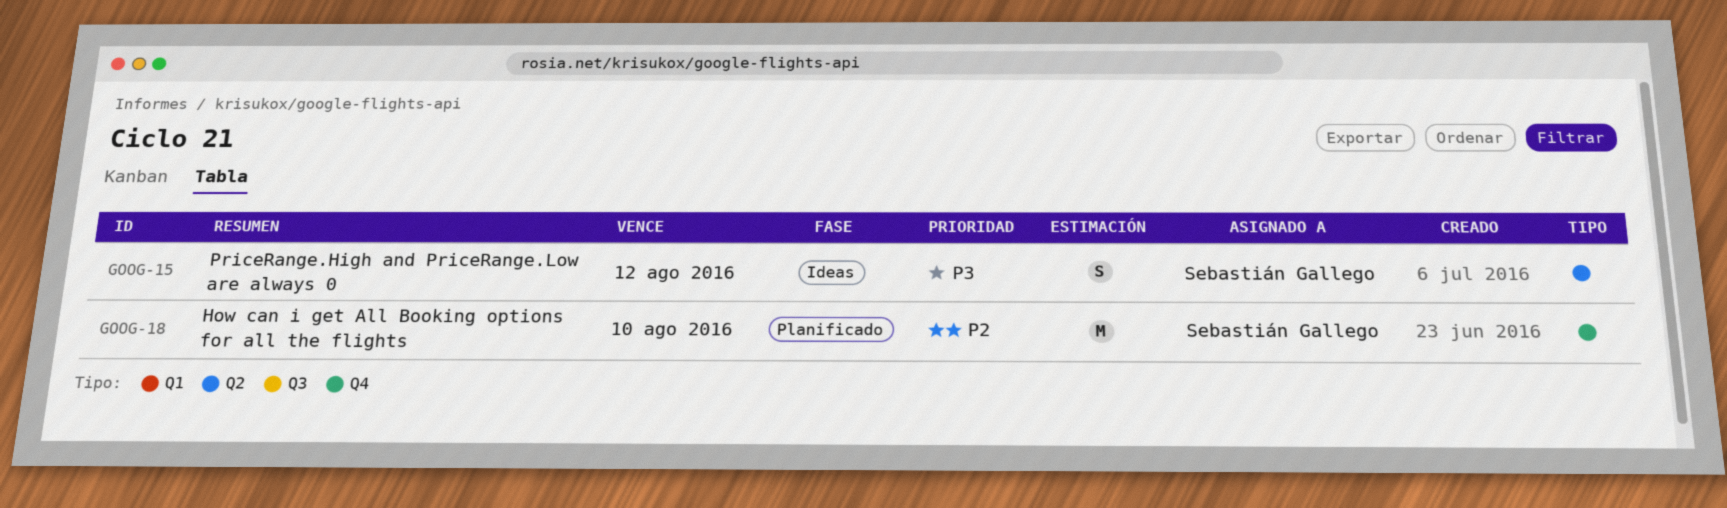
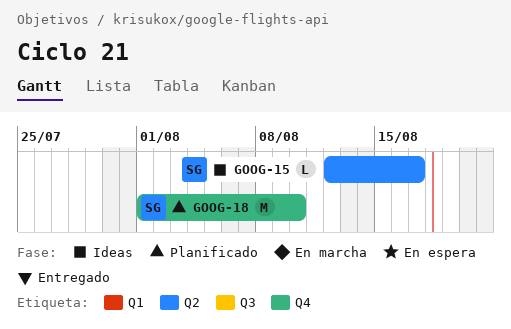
GOOG-15, estimate: S -> L
GOOG-15, due: Aug 12 -> Aug 17

